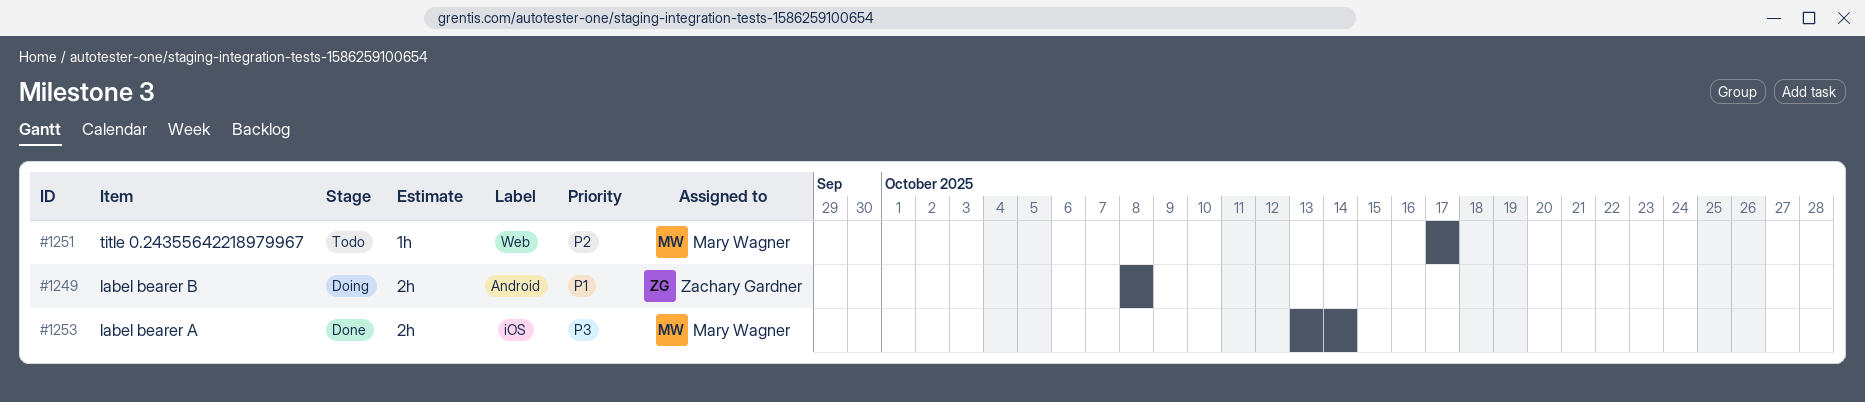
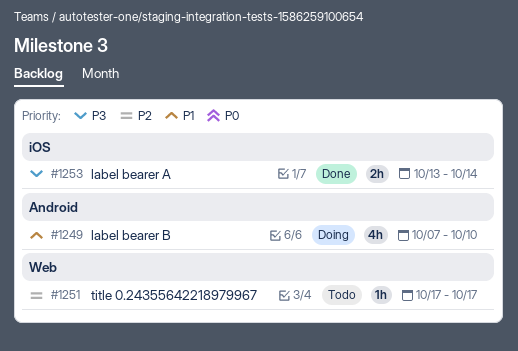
#1249, estimate: 2h -> 4h
#1249, start: Oct 8 -> Oct 7
#1249, due: Oct 8 -> Oct 10

